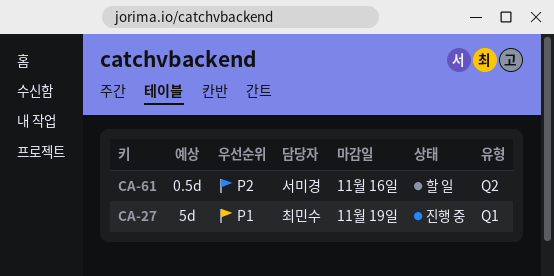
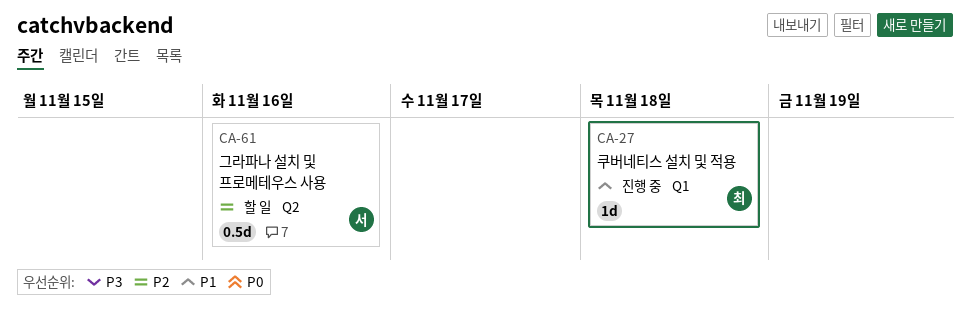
CA-27, estimate: 5d -> 1d
CA-27, due: Nov 19 -> Nov 18

